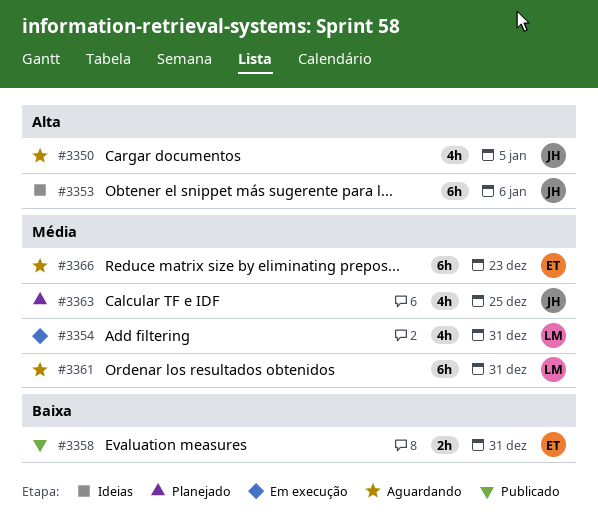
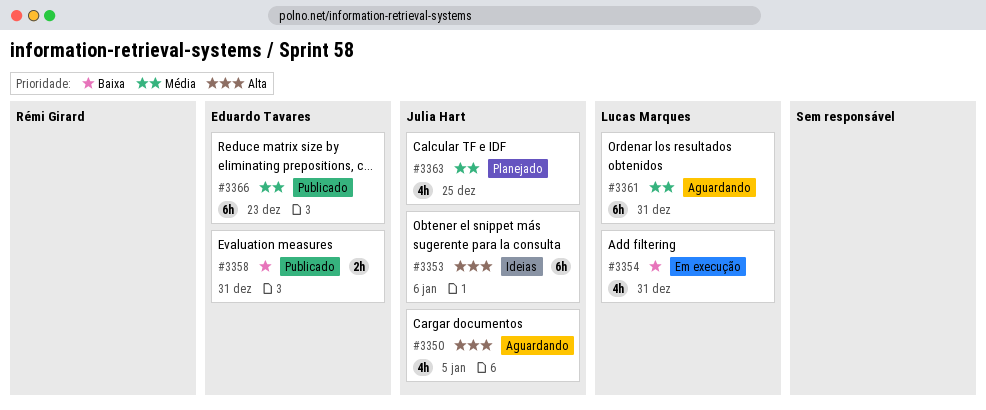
#3354, priority: Média -> Baixa
#3366, status: Aguardando -> Publicado

